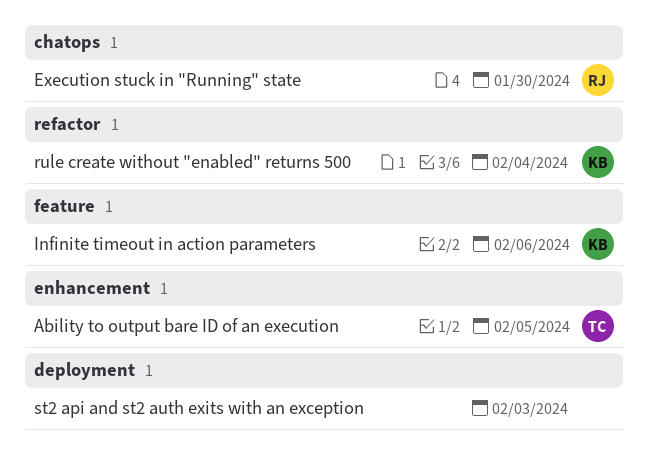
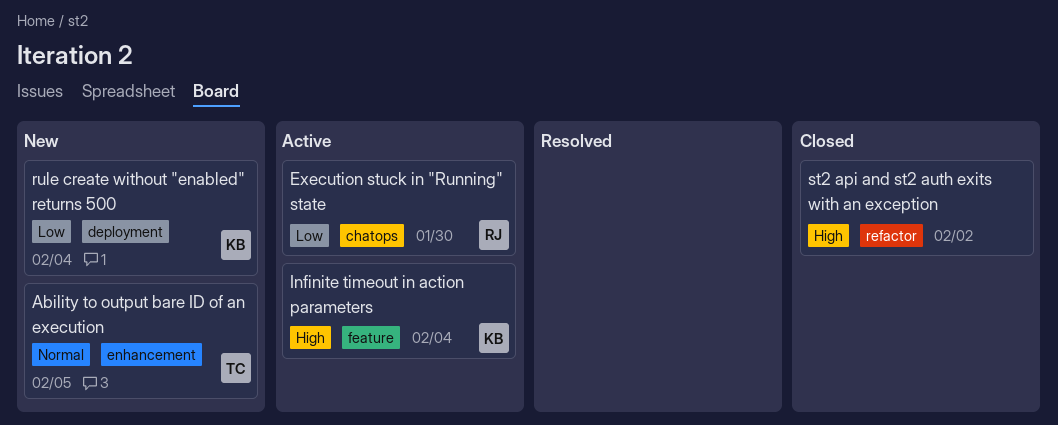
Infinite timeout in action parameters, due: Feb 6 -> Feb 4
rule create without "enabled" returns 500, label: refactor -> deployment
st2 api and st2 auth exits with an exception, label: deployment -> refactor
st2 api and st2 auth exits with an exception, due: Feb 3 -> Feb 2

